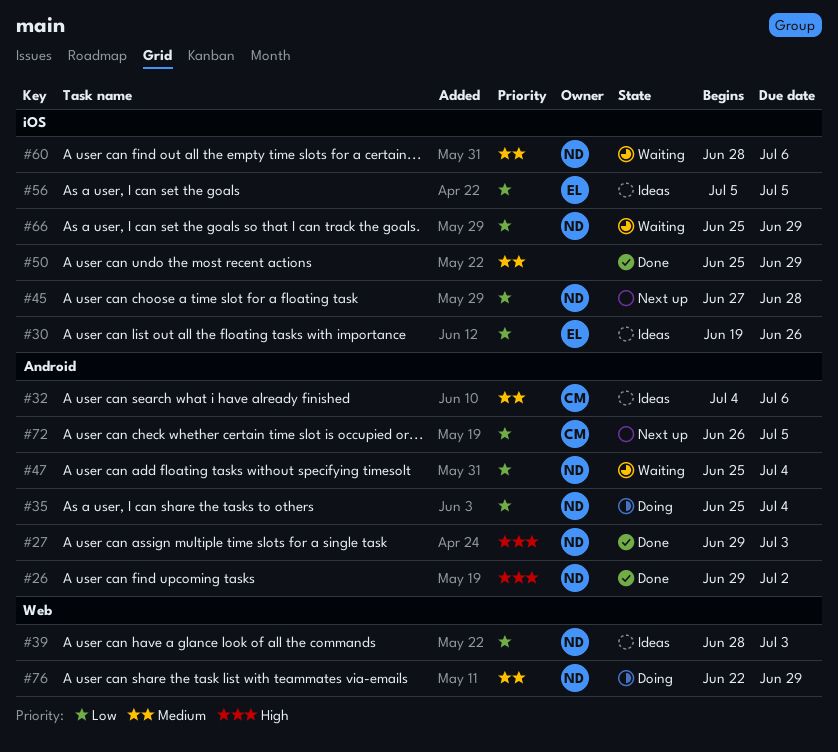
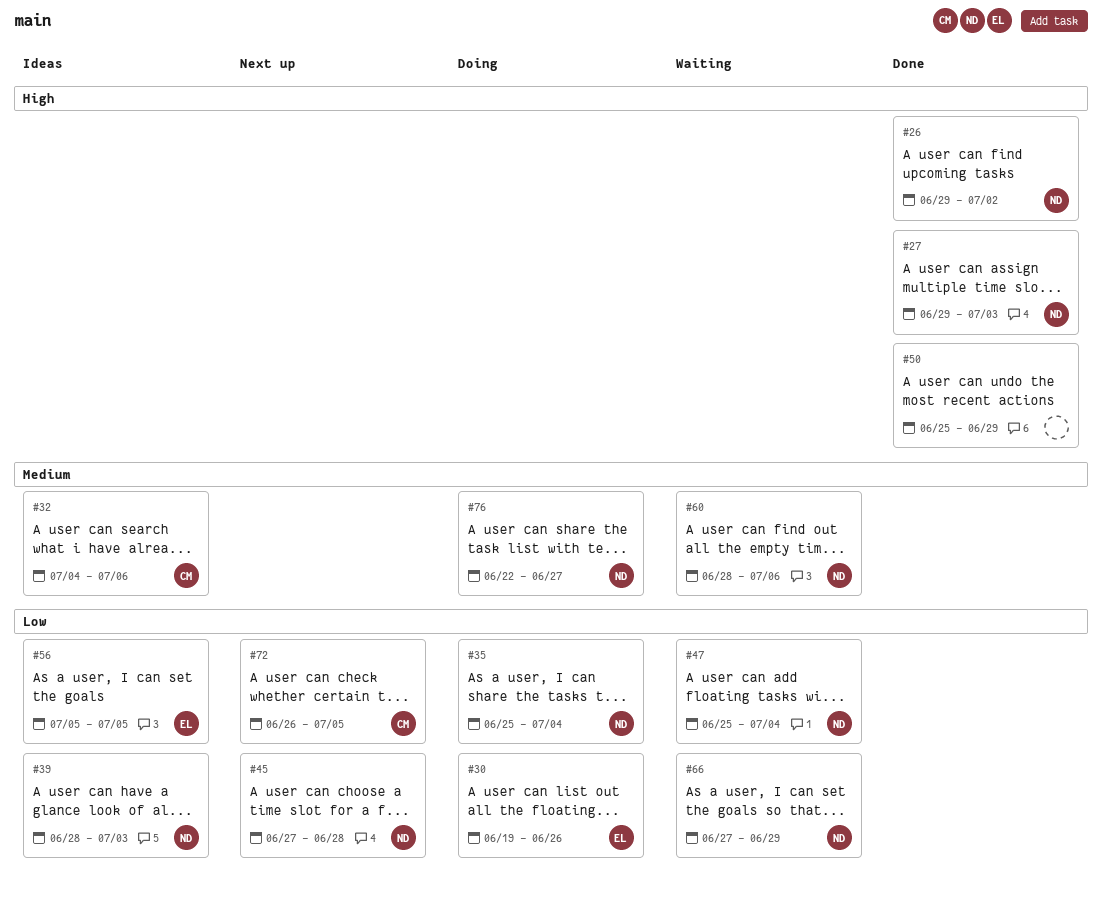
#30, status: Ideas -> Doing
#50, priority: Medium -> High
#66, start: Jun 25 -> Jun 27
#76, due: Jun 29 -> Jun 27

